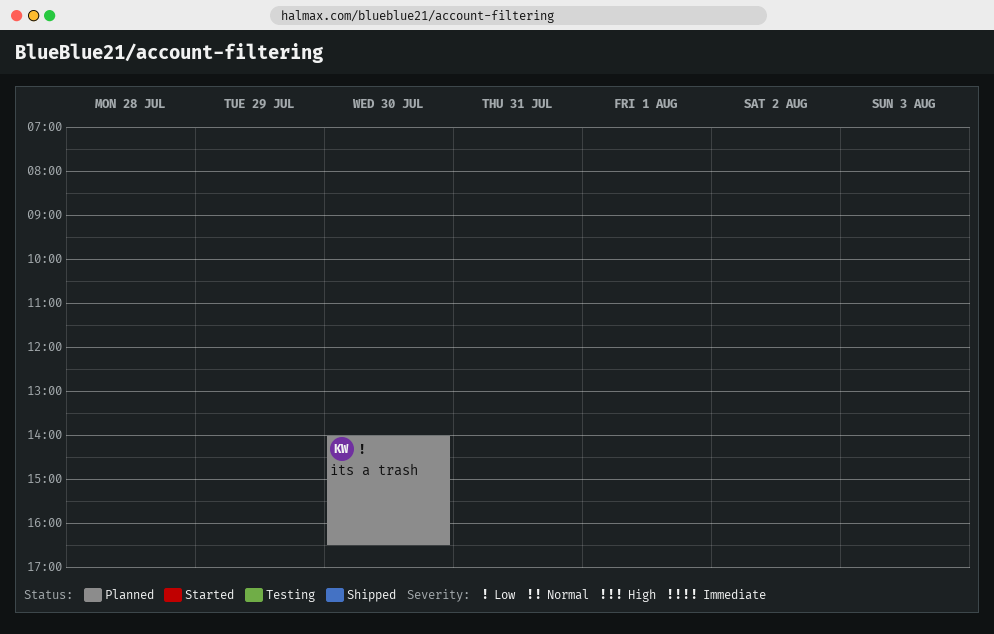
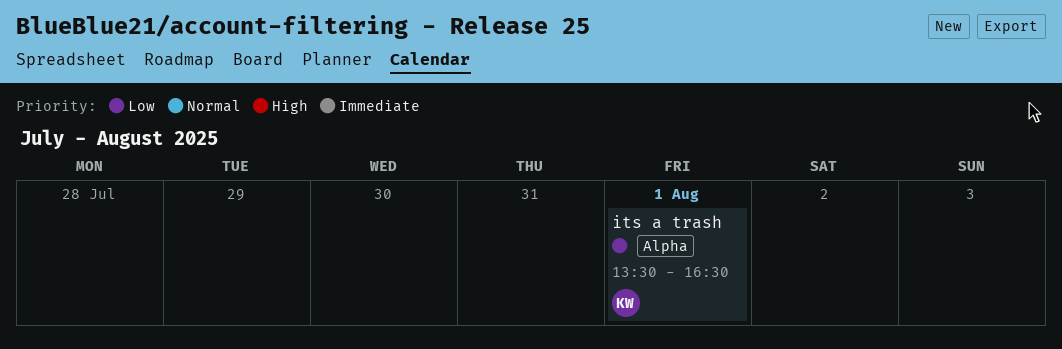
its a trash, day: Jul 30 -> Aug 1
its a trash, begins: 14:00 -> 13:30

